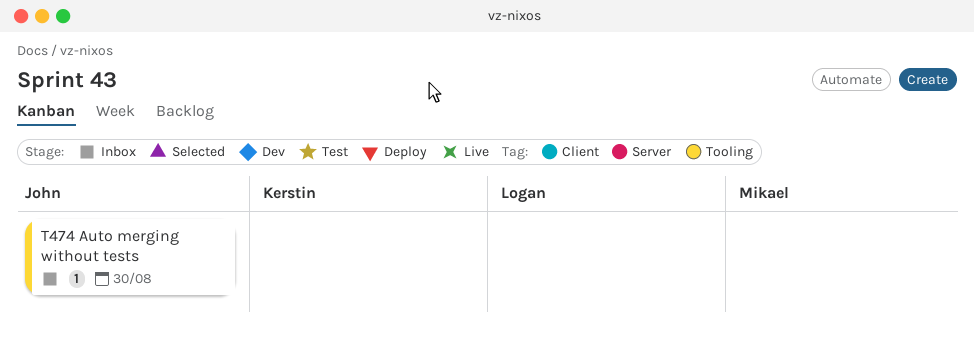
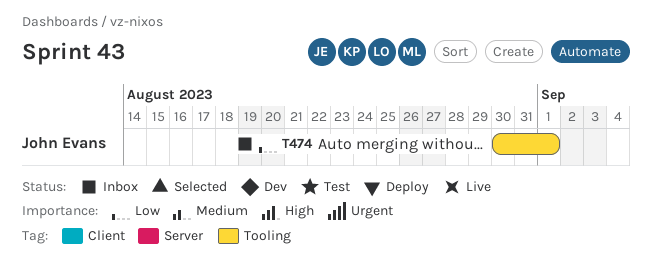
T474, due: Aug 30 -> Sep 1

